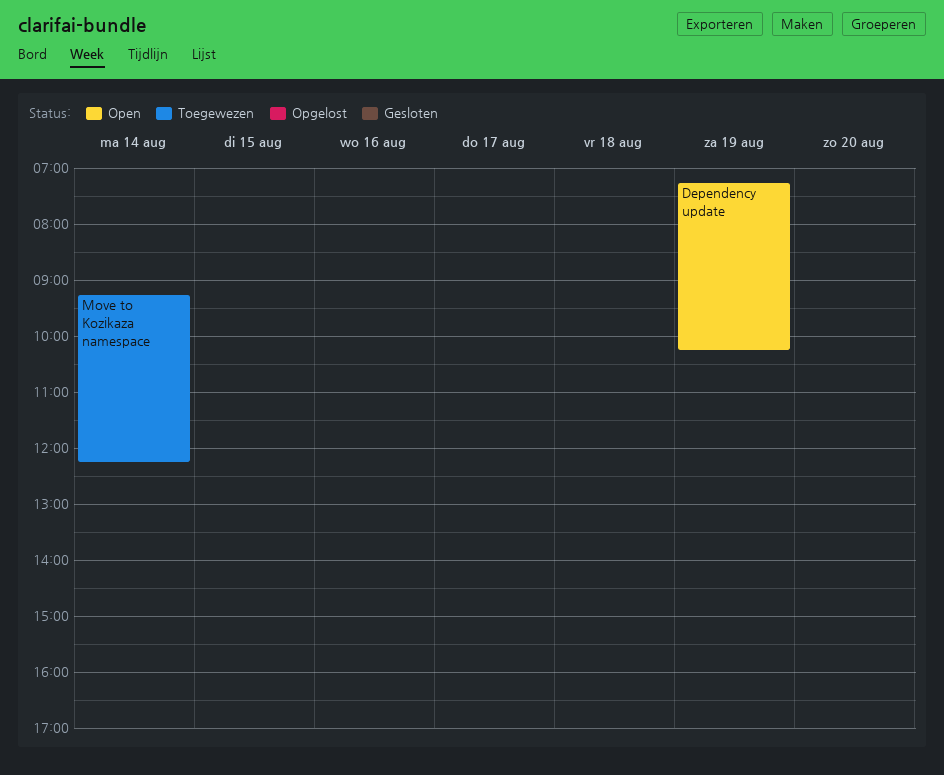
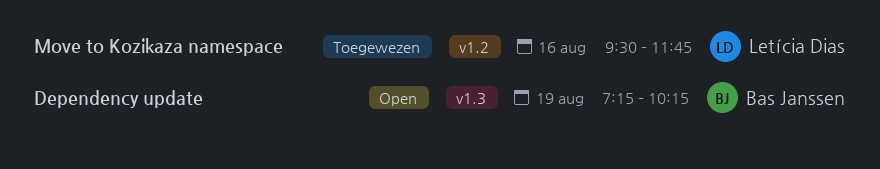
Move to Kozikaza namespace, day: Aug 14 -> Aug 16
Move to Kozikaza namespace, begins: 09:15 -> 09:30
Move to Kozikaza namespace, ends: 12:15 -> 11:45

